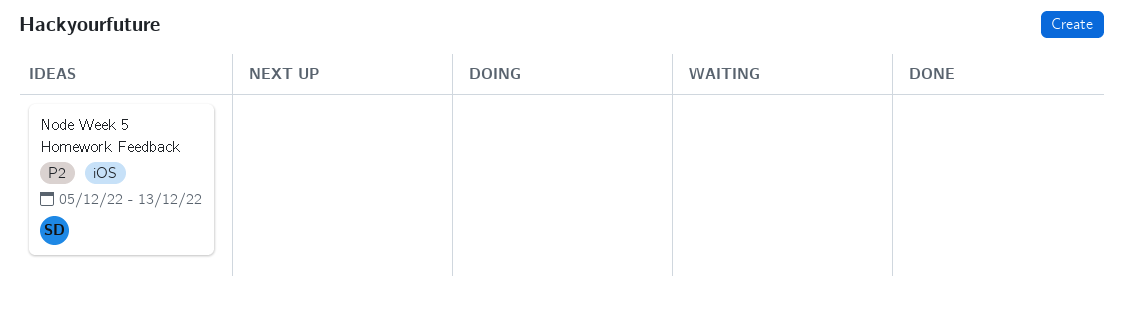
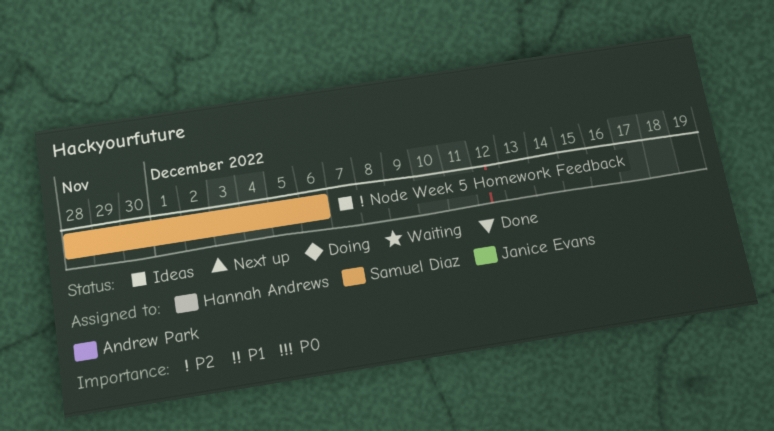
Node Week 5 Homework Feedback, start: Dec 5 -> Nov 28
Node Week 5 Homework Feedback, due: Dec 13 -> Dec 6

